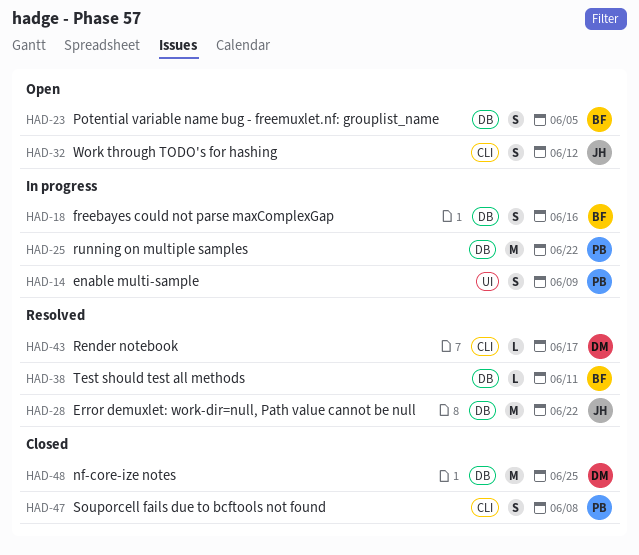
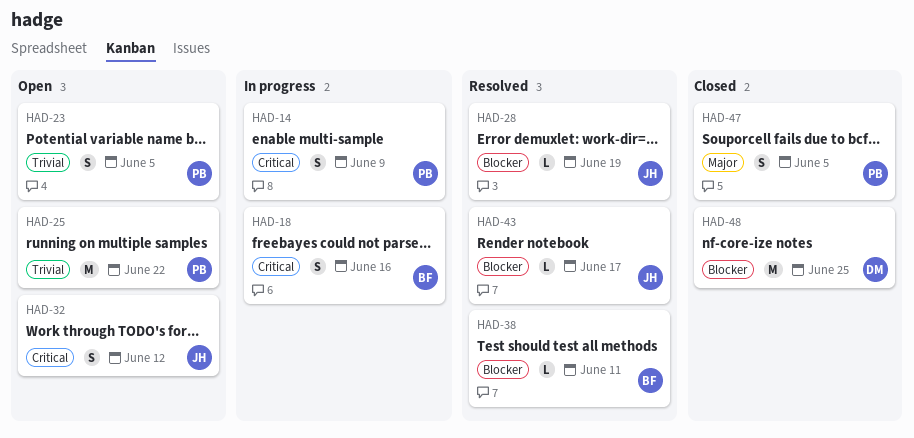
HAD-23, owner: BF -> PB
HAD-25, status: In progress -> Open
HAD-28, estimate: M -> L
HAD-28, due: Jun 22 -> Jun 19
HAD-43, owner: DM -> JH
HAD-47, due: Jun 8 -> Jun 5

